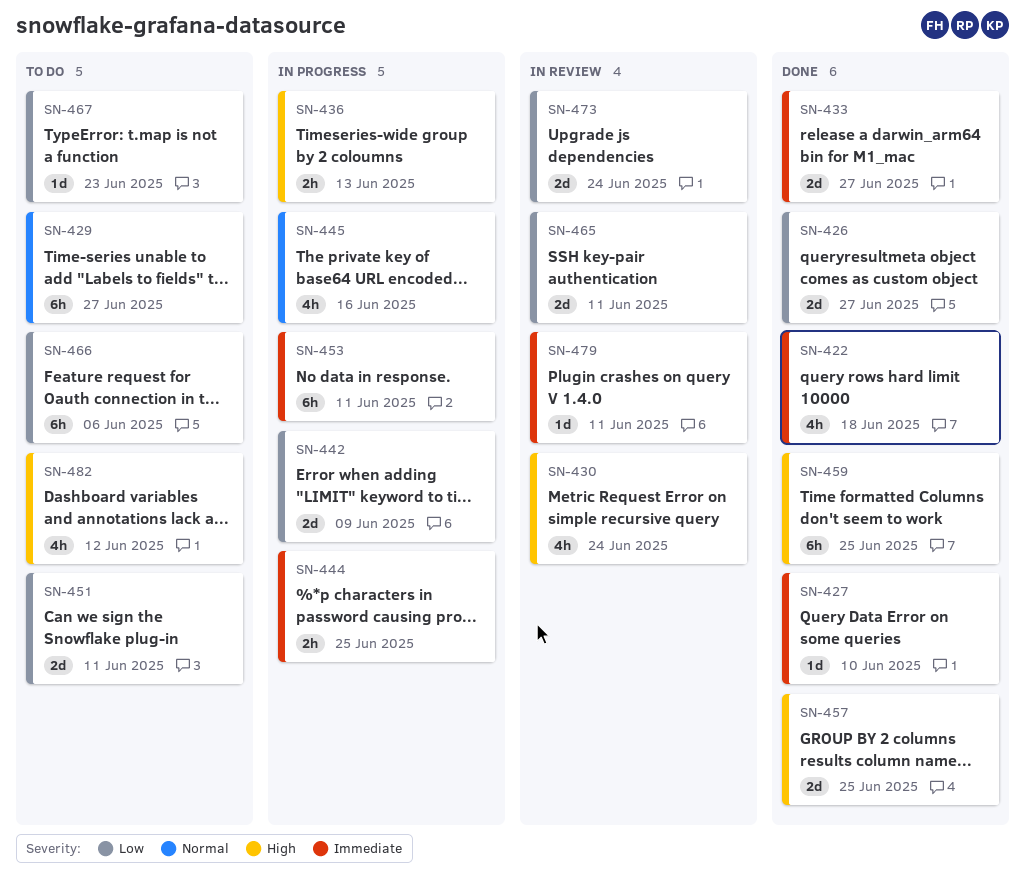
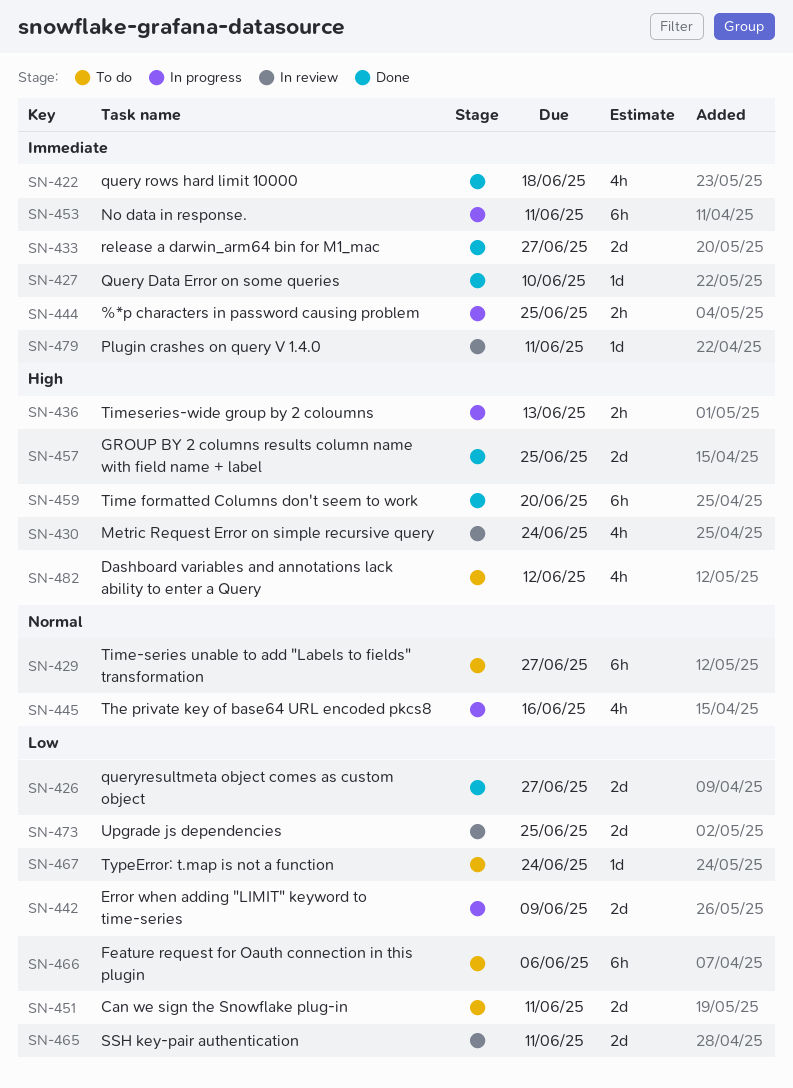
SN-459, due: Jun 25 -> Jun 20
SN-467, due: Jun 23 -> Jun 24
SN-473, due: Jun 24 -> Jun 25

